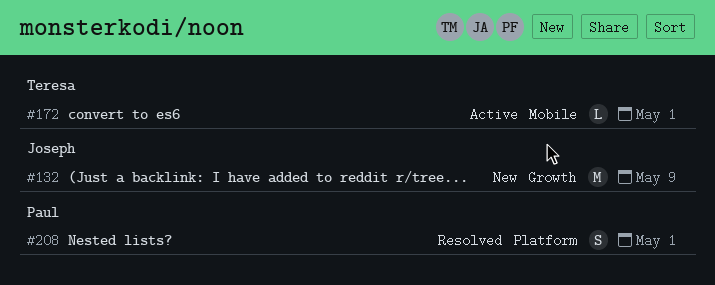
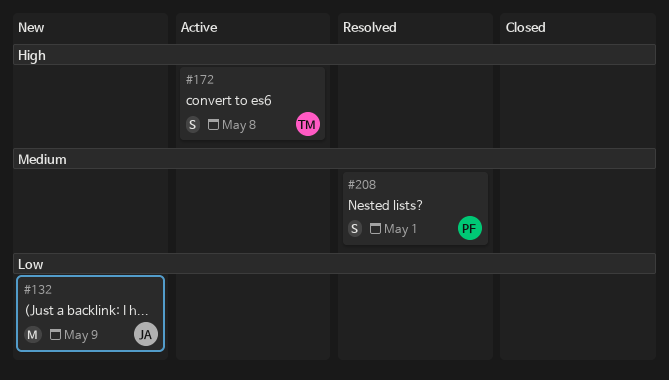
#172, estimate: L -> S
#172, due: May 1 -> May 8

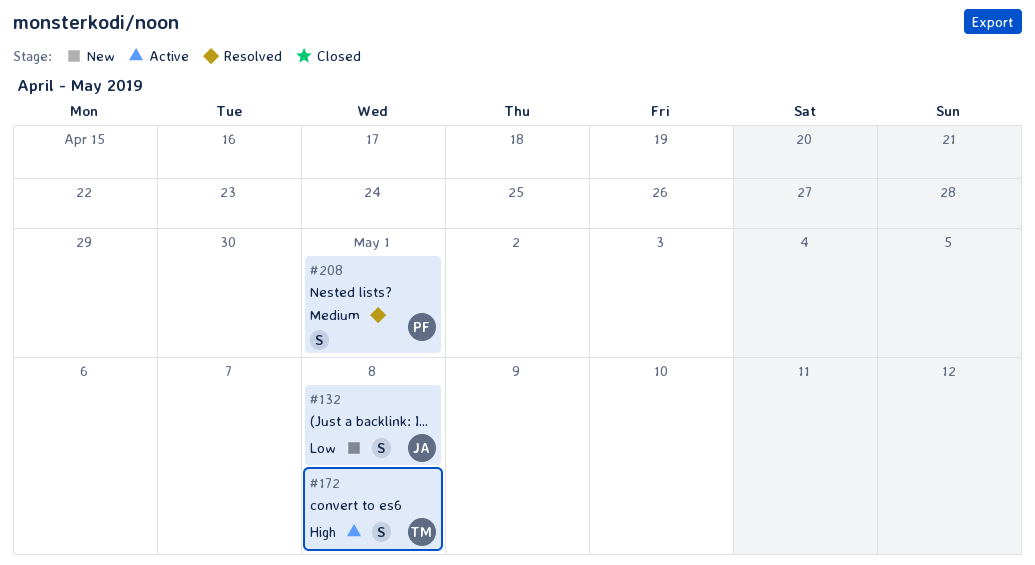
#132, estimate: M -> S
#132, due: May 9 -> May 8

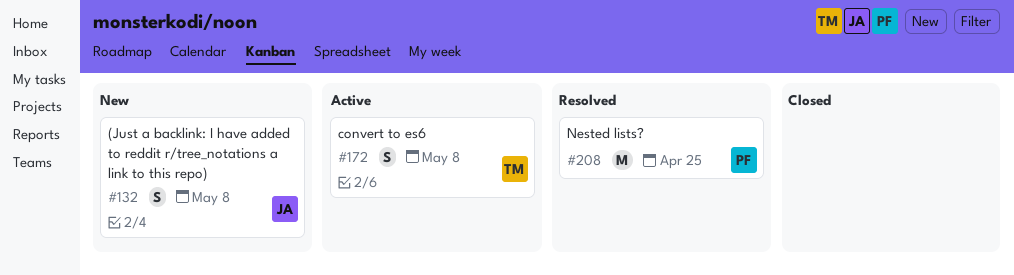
#208, estimate: S -> M
#208, due: May 1 -> Apr 25

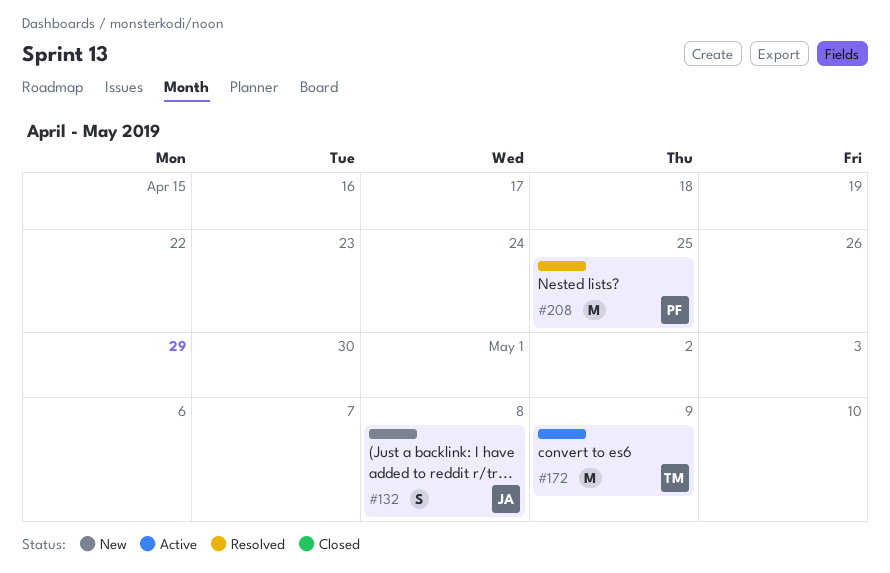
#172, estimate: S -> M
#172, due: May 8 -> May 9

